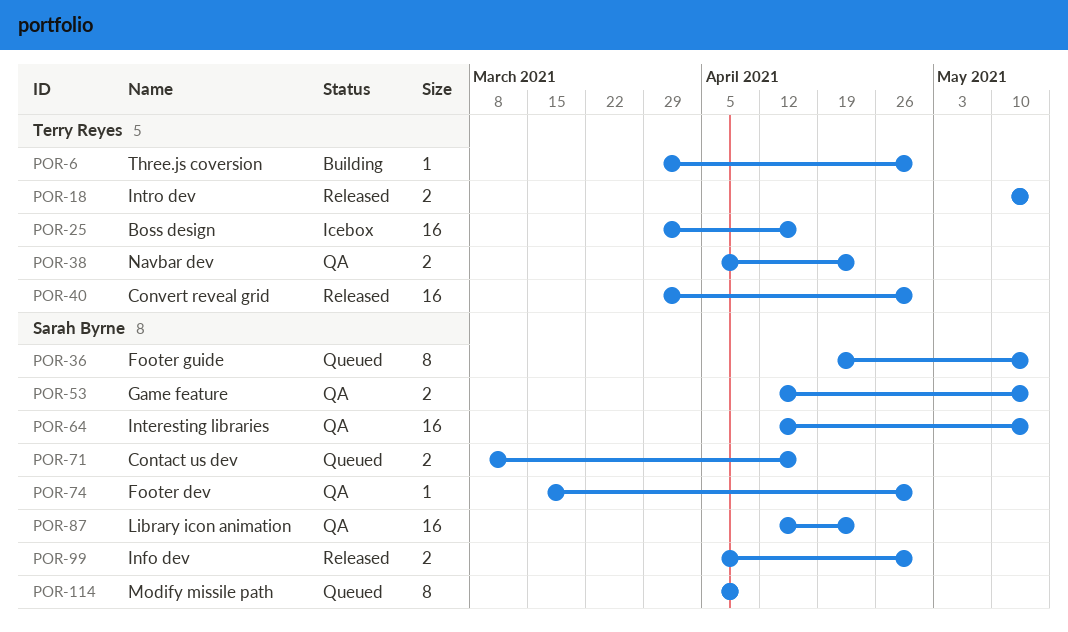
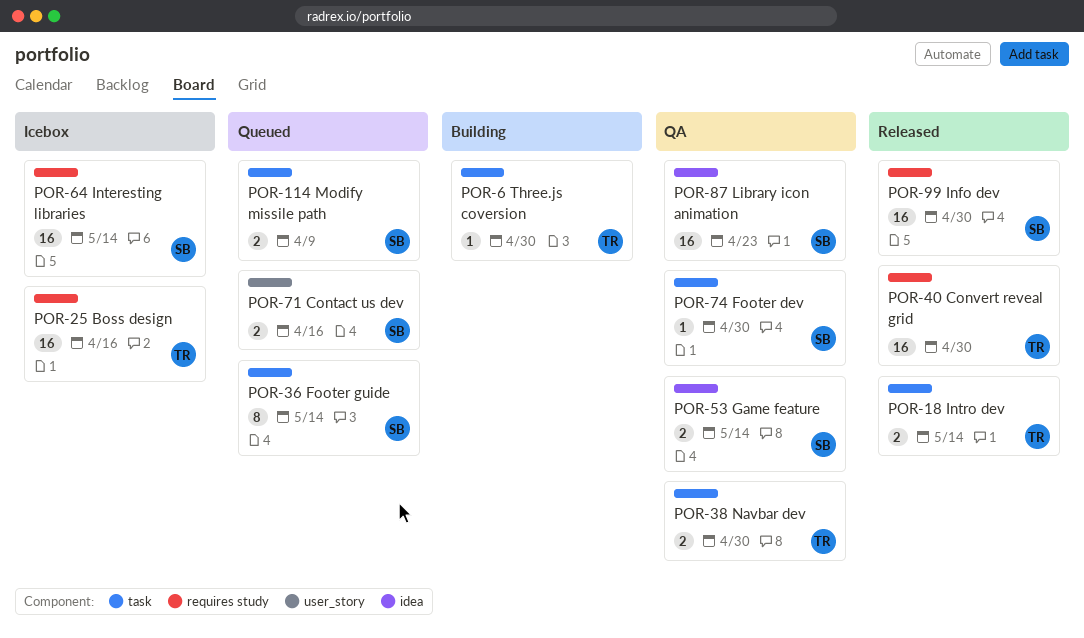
POR-38, due: Apr 23 -> Apr 30
POR-64, status: QA -> Icebox
POR-99, estimate: 2 -> 16
POR-114, estimate: 8 -> 2

